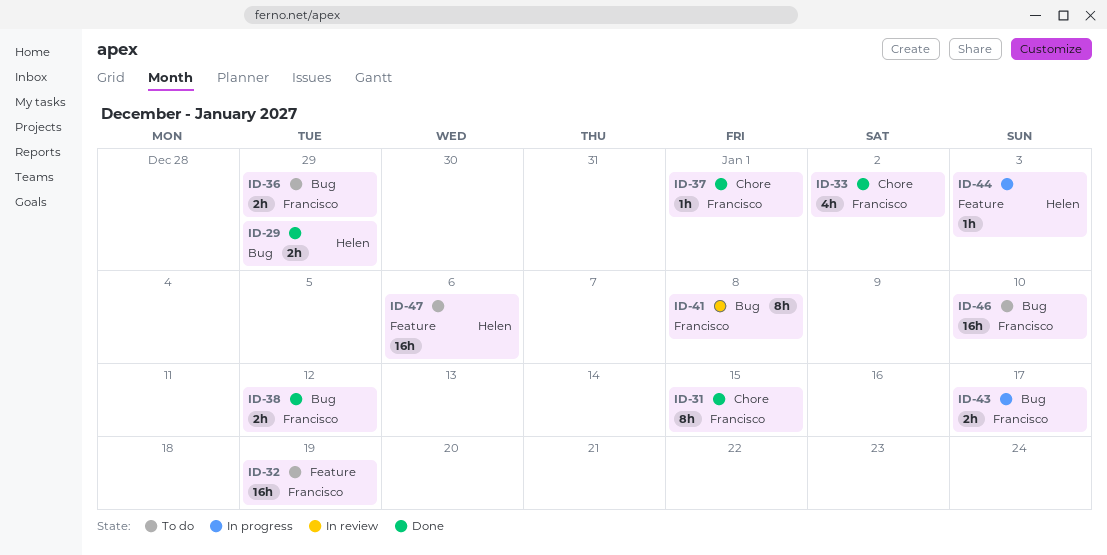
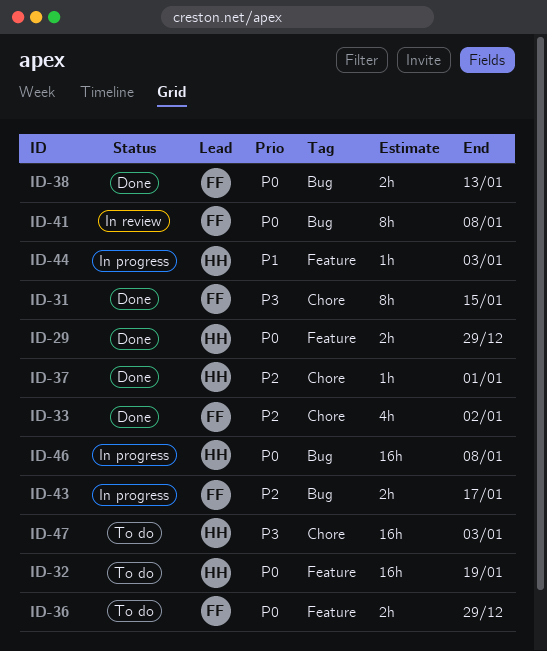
ID-29, label: Bug -> Feature
ID-32, owner: Francisco -> Helen
ID-36, label: Bug -> Feature
ID-37, owner: Francisco -> Helen
ID-38, due: Jan 12 -> Jan 13
ID-46, status: To do -> In progress
ID-46, owner: Francisco -> Helen
ID-46, due: Jan 10 -> Jan 8
ID-47, label: Feature -> Chore
ID-47, due: Jan 6 -> Jan 3

